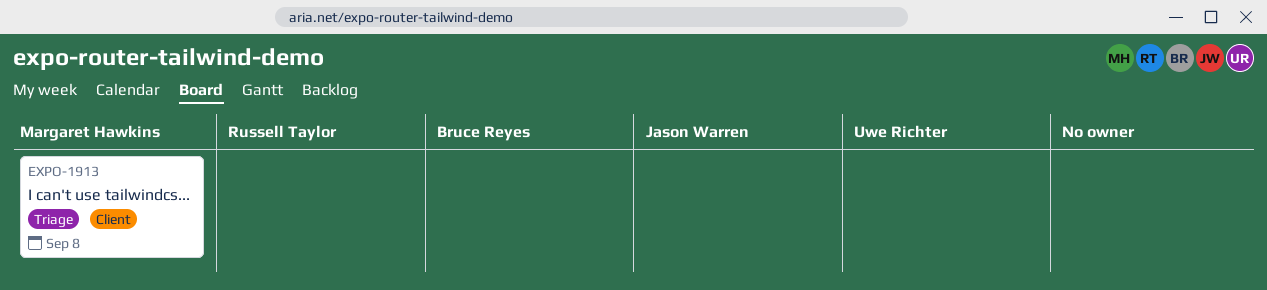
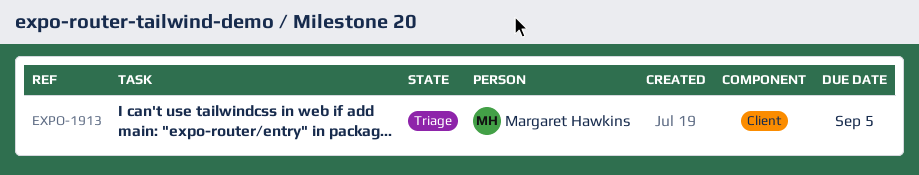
EXPO-1913, due: Sep 8 -> Sep 5

